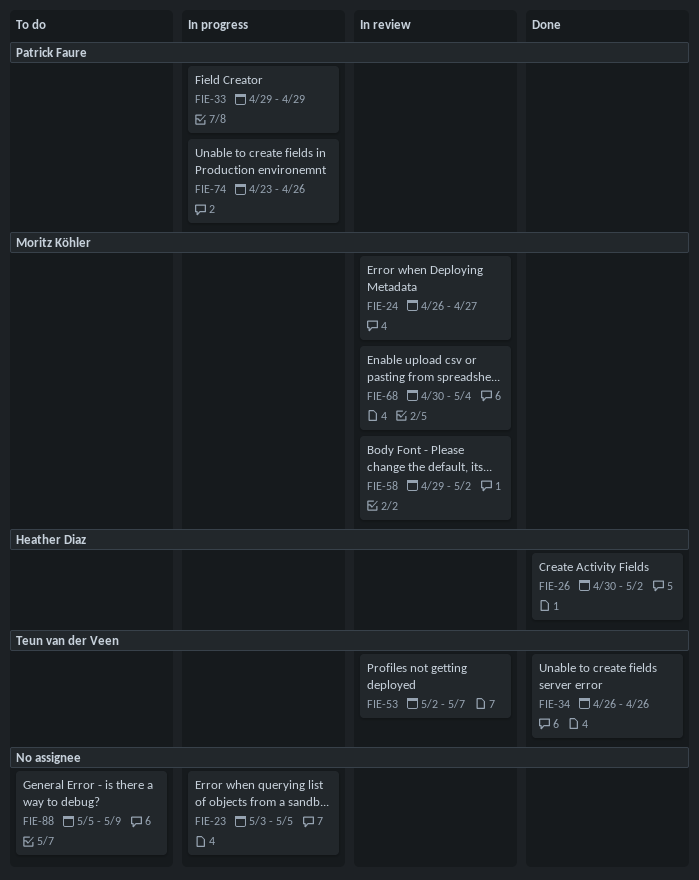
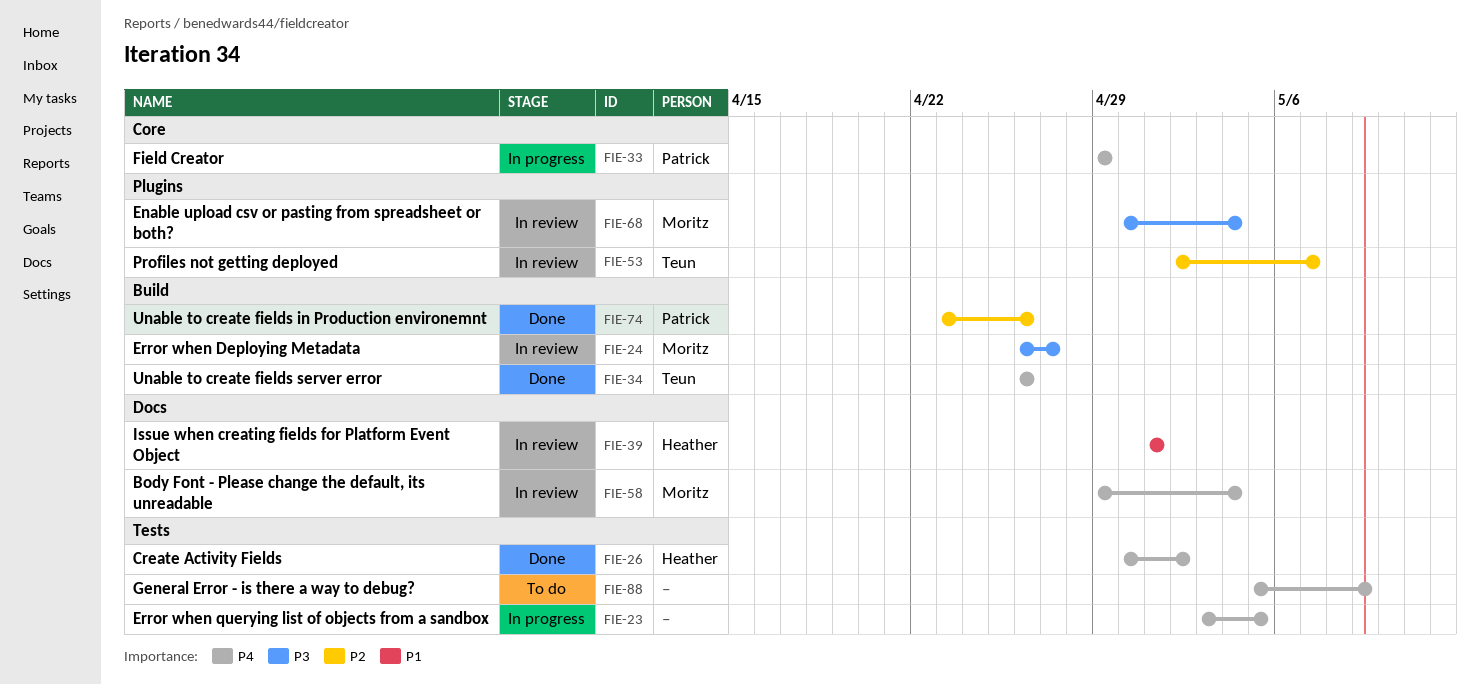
FIE-39: none -> present
FIE-58, due: May 2 -> May 4
FIE-74, status: In progress -> Done

